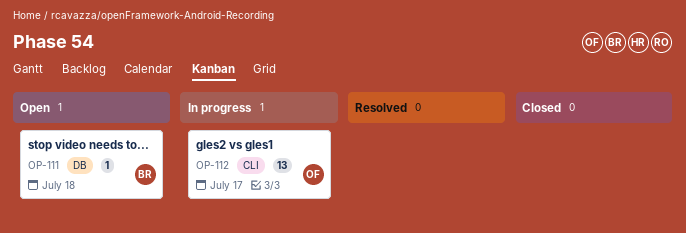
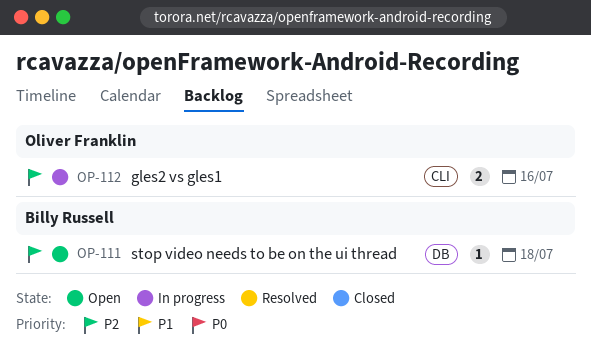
OP-112, estimate: 13 -> 2
OP-112, due: Jul 17 -> Jul 16

